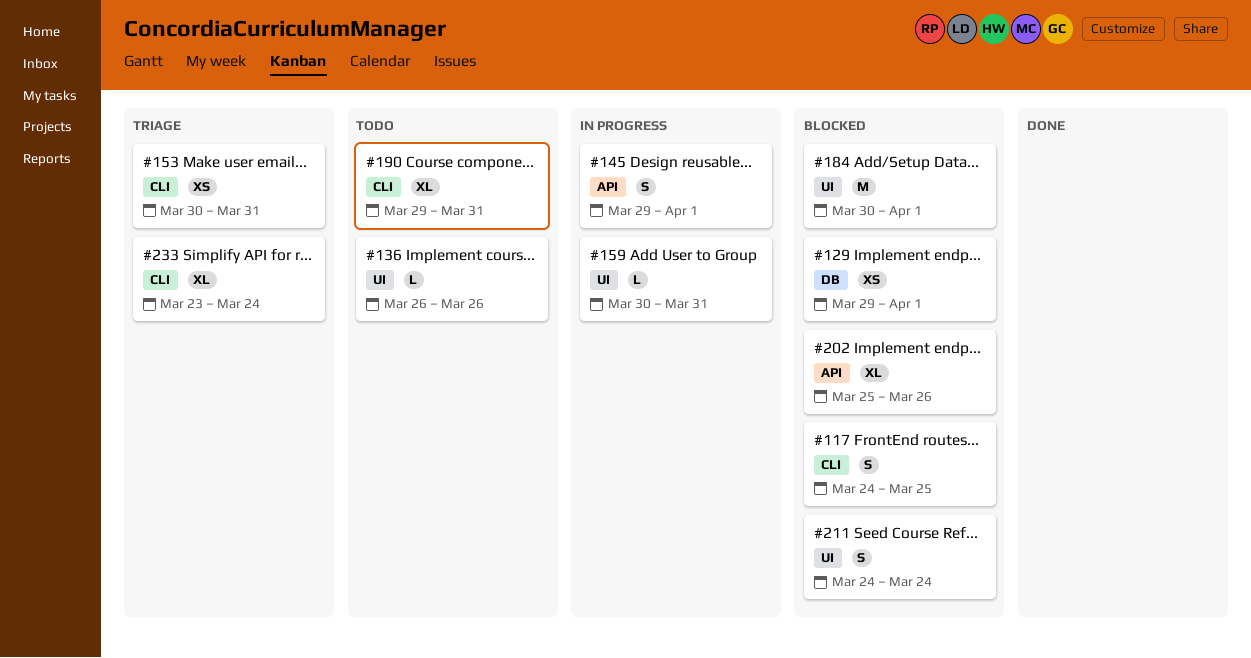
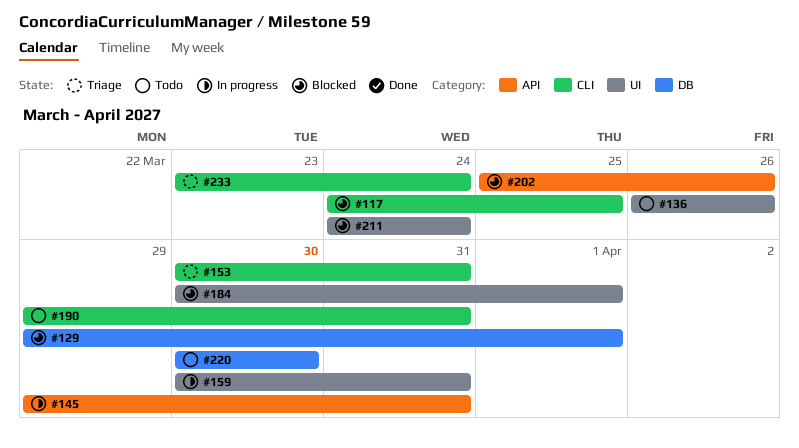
#145, due: Apr 1 -> Mar 31
#220: none -> present

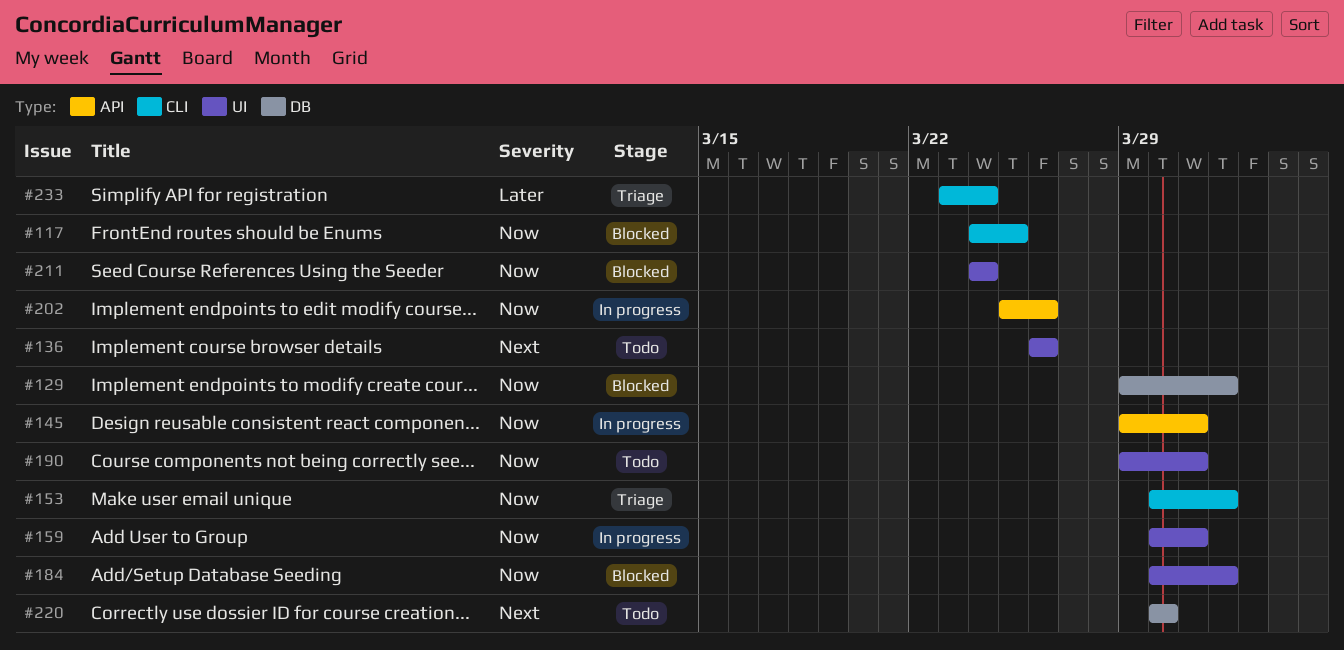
#153, due: Mar 31 -> Apr 1
#190, label: CLI -> UI
#202, status: Blocked -> In progress

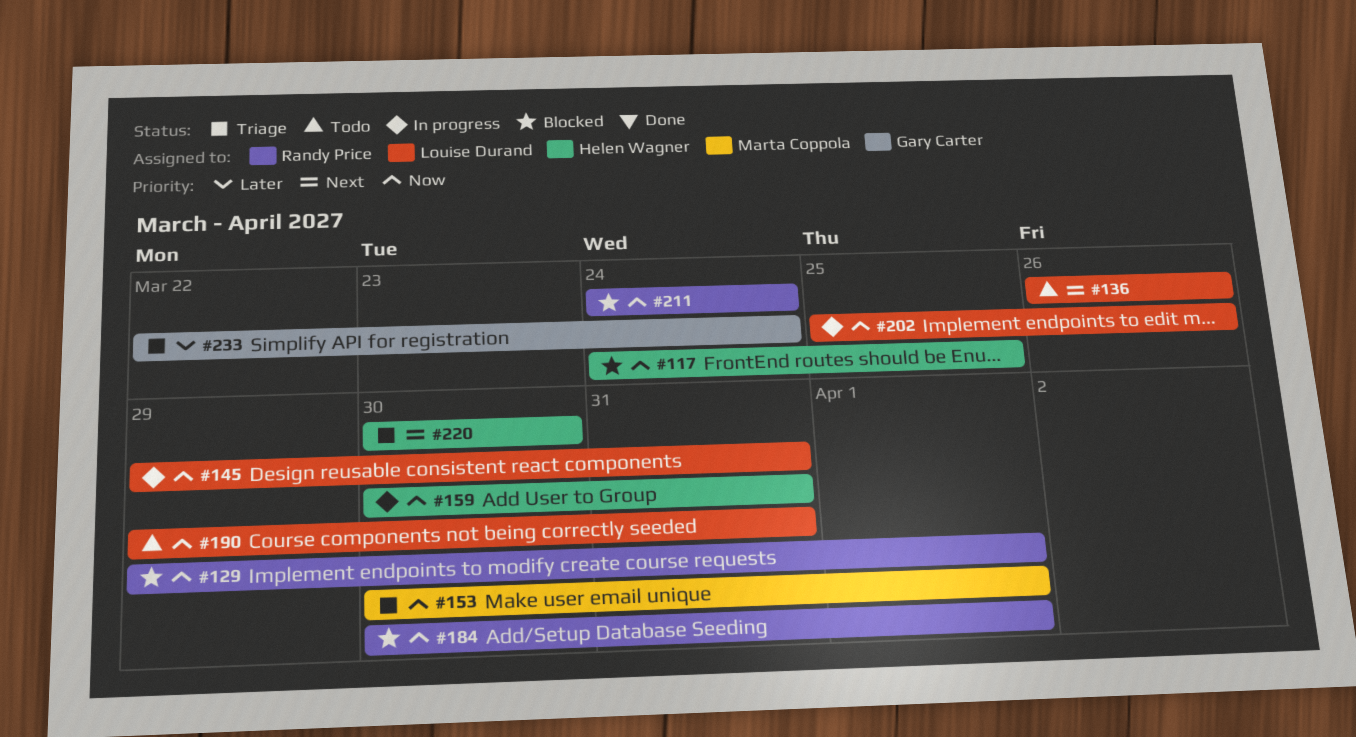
#220, status: Todo -> Triage
#233, start: Mar 23 -> Mar 22

